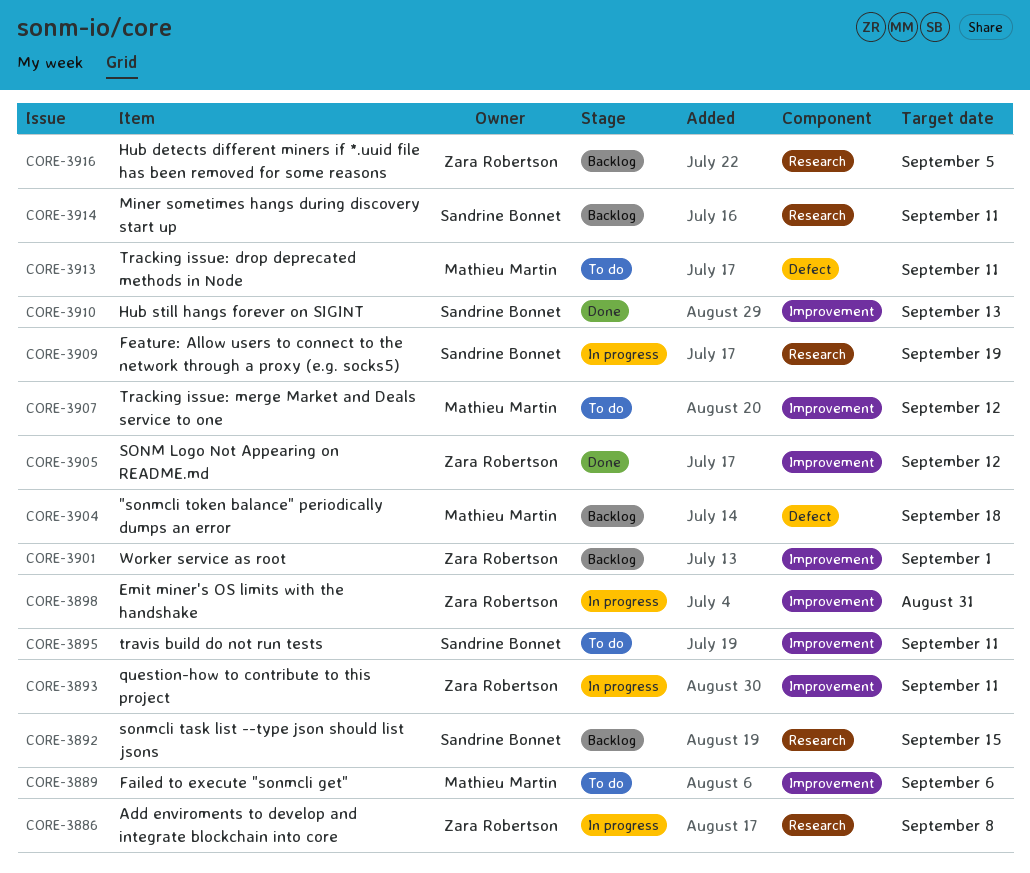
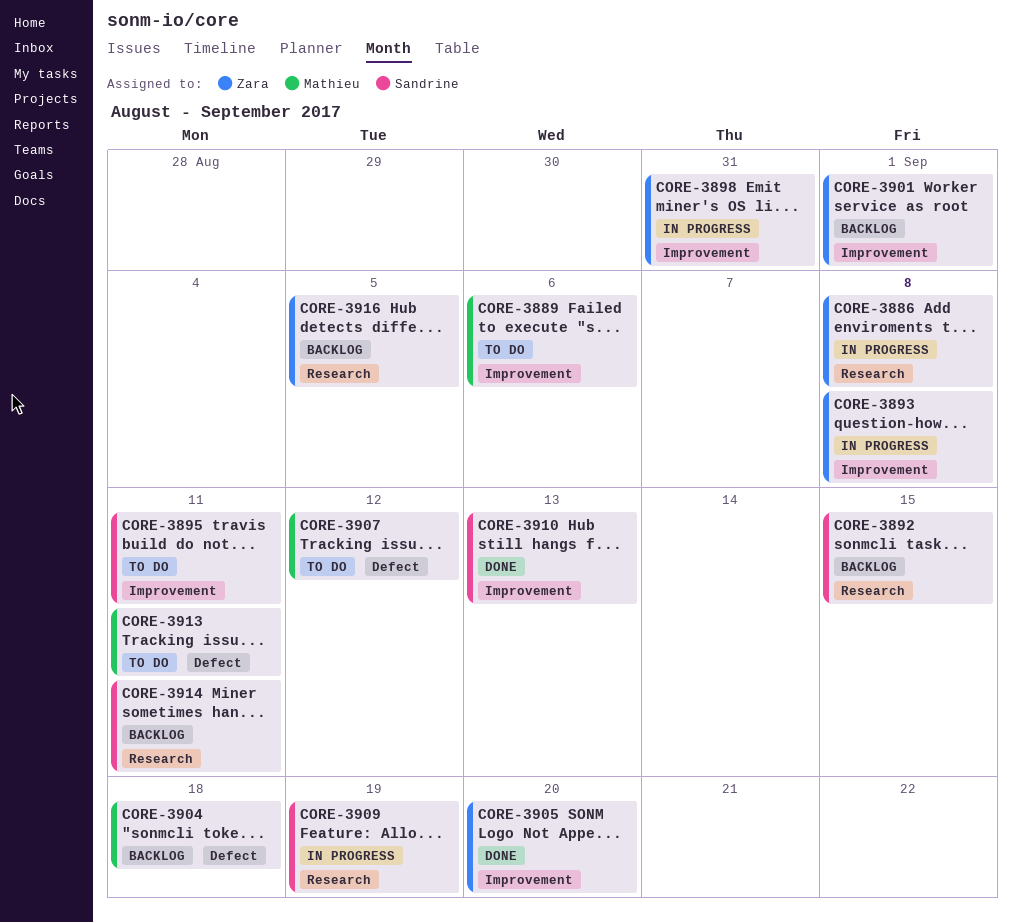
CORE-3893, due: Sep 11 -> Sep 8
CORE-3905, due: Sep 12 -> Sep 20
CORE-3907, label: Improvement -> Defect

